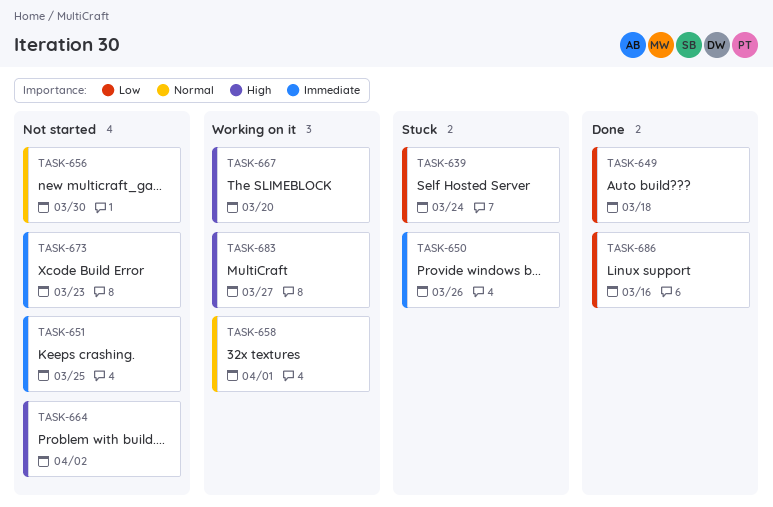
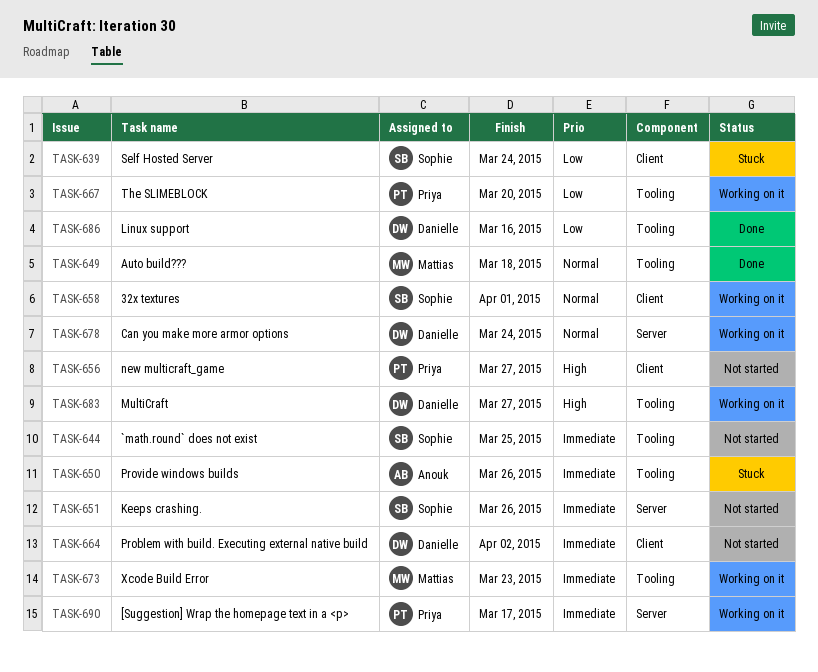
TASK-644: none -> present
TASK-649, priority: Low -> Normal
TASK-651, due: Mar 25 -> Mar 26
TASK-656, priority: Normal -> High
TASK-656, due: Mar 30 -> Mar 27
TASK-664, priority: High -> Immediate
TASK-667, priority: High -> Low
TASK-673, status: Not started -> Working on it
TASK-678: none -> present
TASK-690: none -> present

